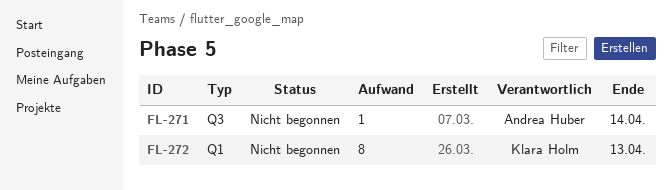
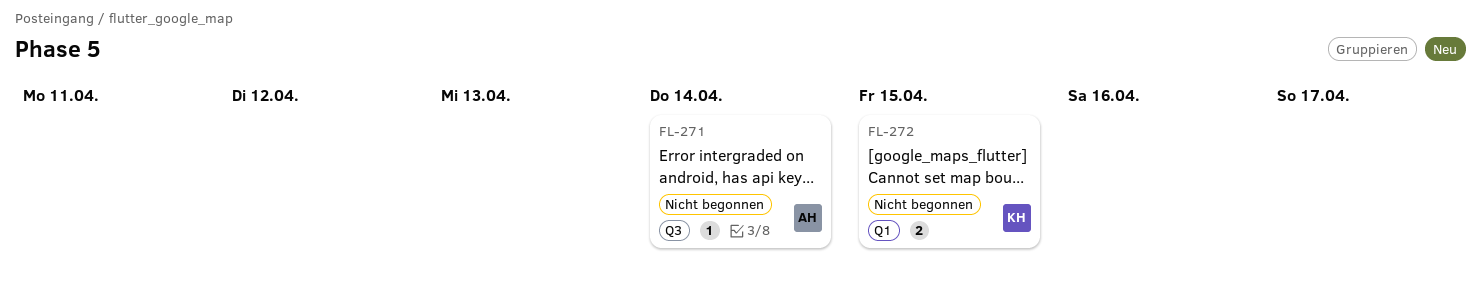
FL-272, estimate: 8 -> 2
FL-272, due: Apr 13 -> Apr 15

